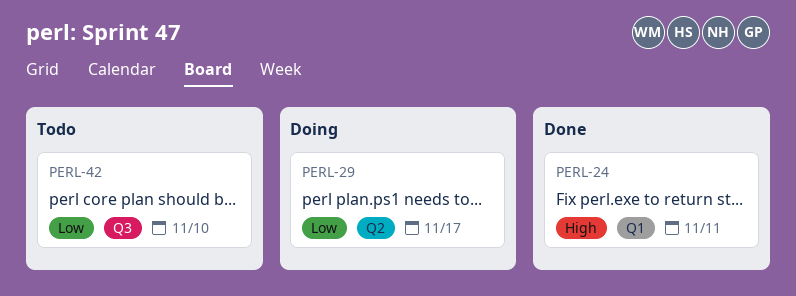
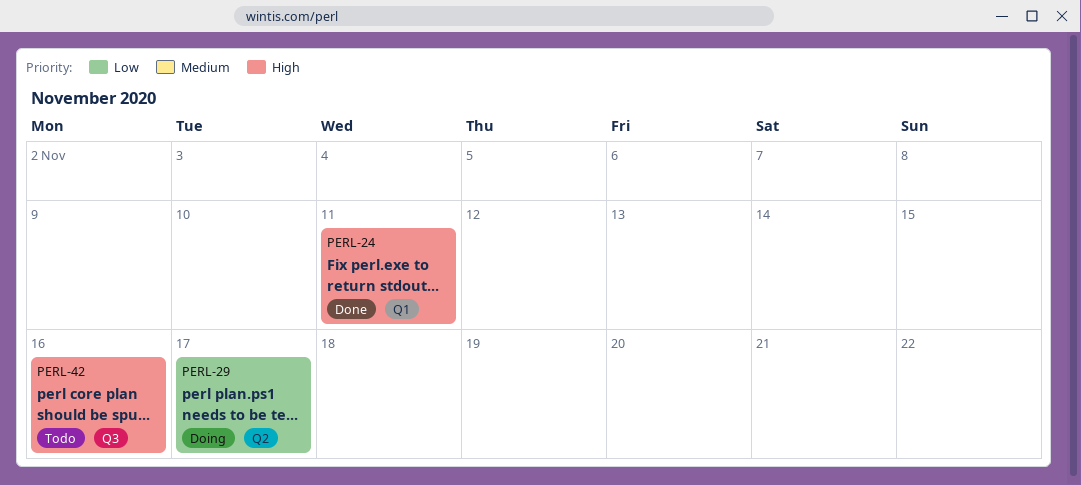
PERL-42, priority: Low -> High
PERL-42, due: Nov 10 -> Nov 16

